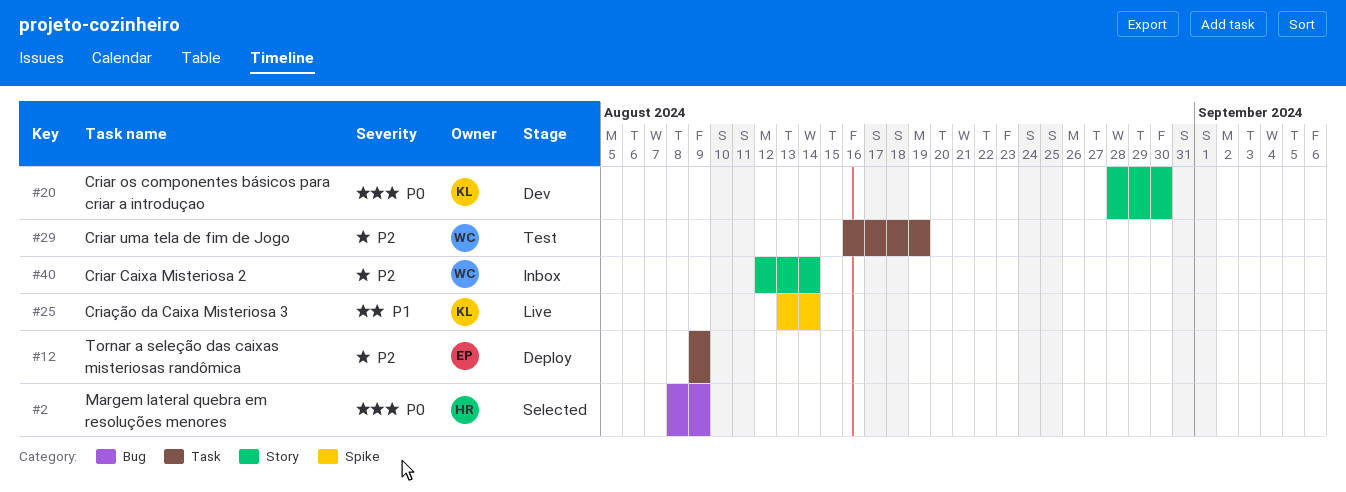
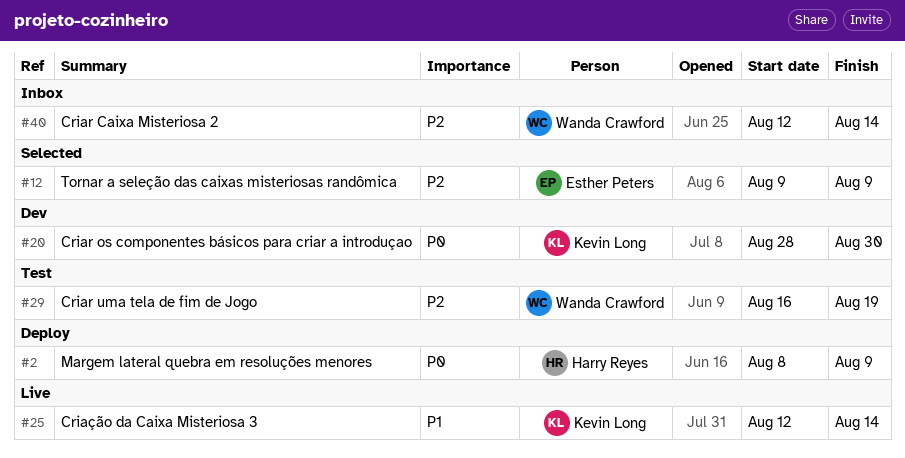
#2, status: Selected -> Deploy
#12, status: Deploy -> Selected
#25, start: Aug 13 -> Aug 12

